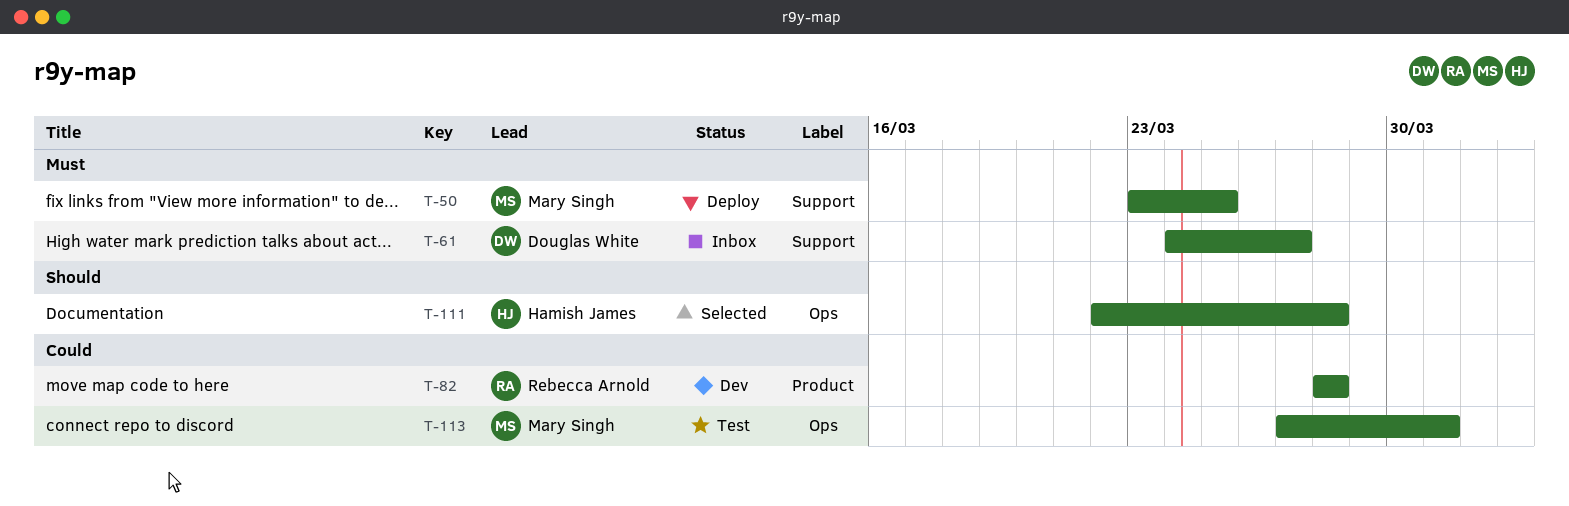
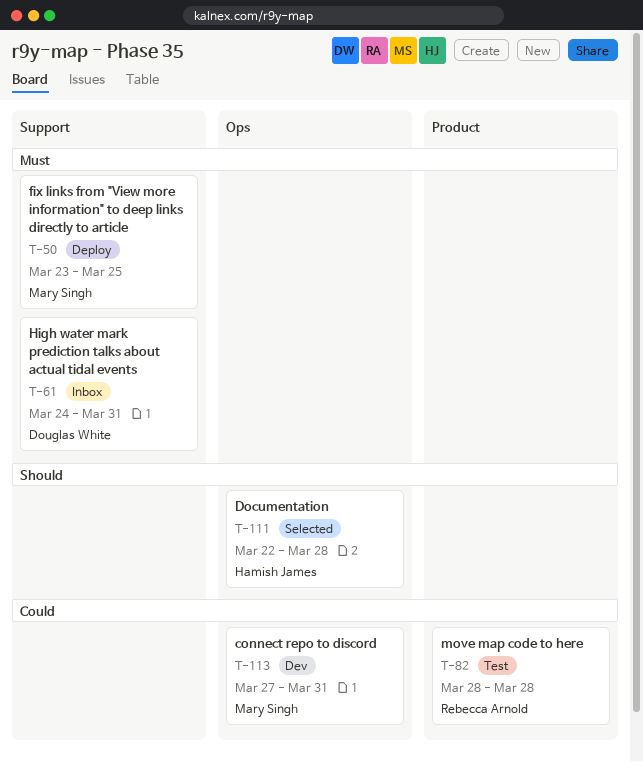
T-61, due: Mar 27 -> Mar 31
T-82, status: Dev -> Test
T-113, status: Test -> Dev

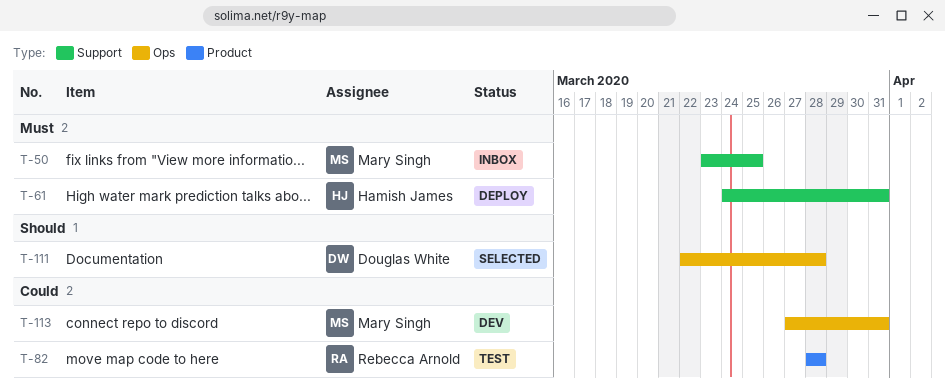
T-50, status: Deploy -> Inbox
T-61, status: Inbox -> Deploy
T-61, owner: Douglas White -> Hamish James
T-111, owner: Hamish James -> Douglas White

